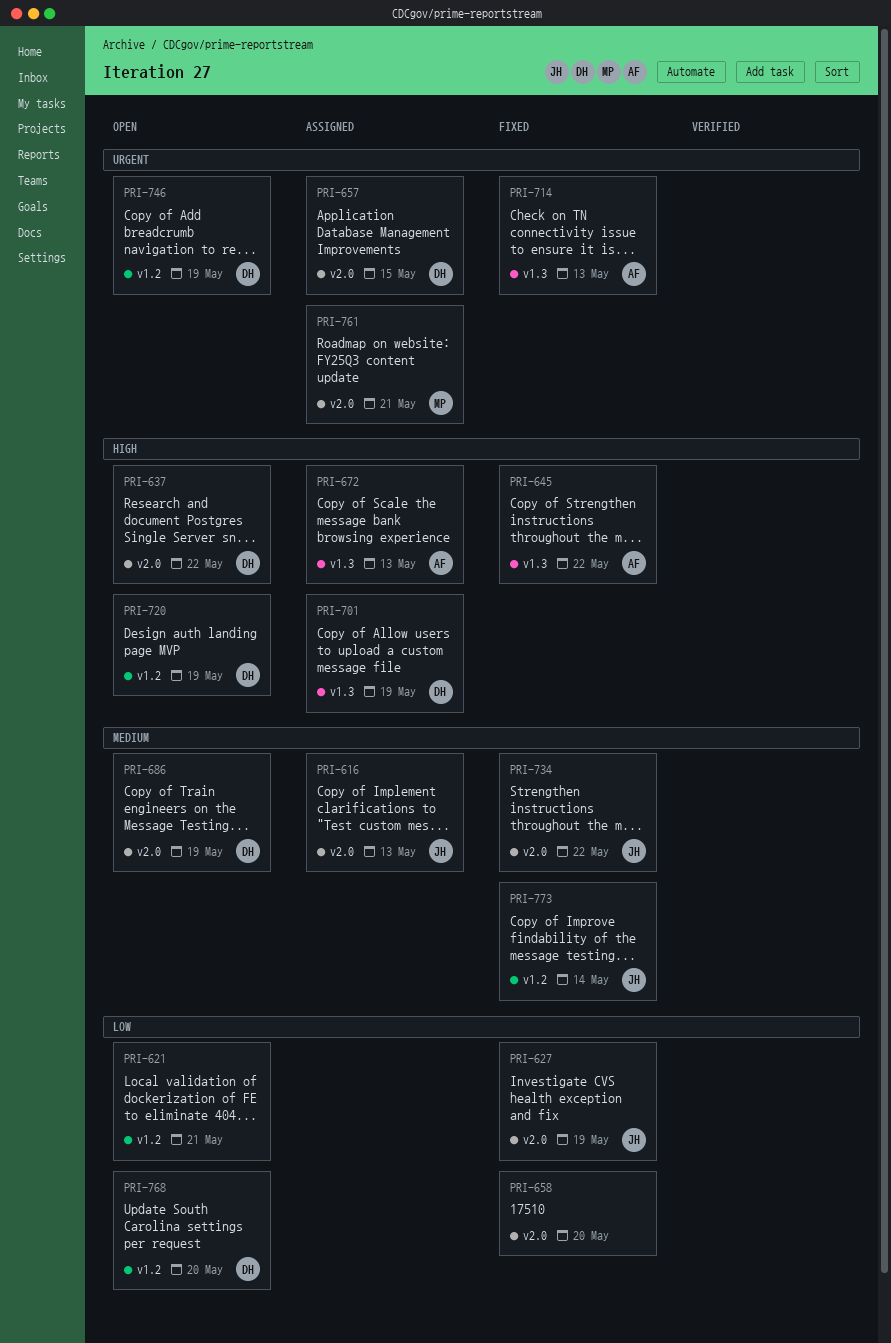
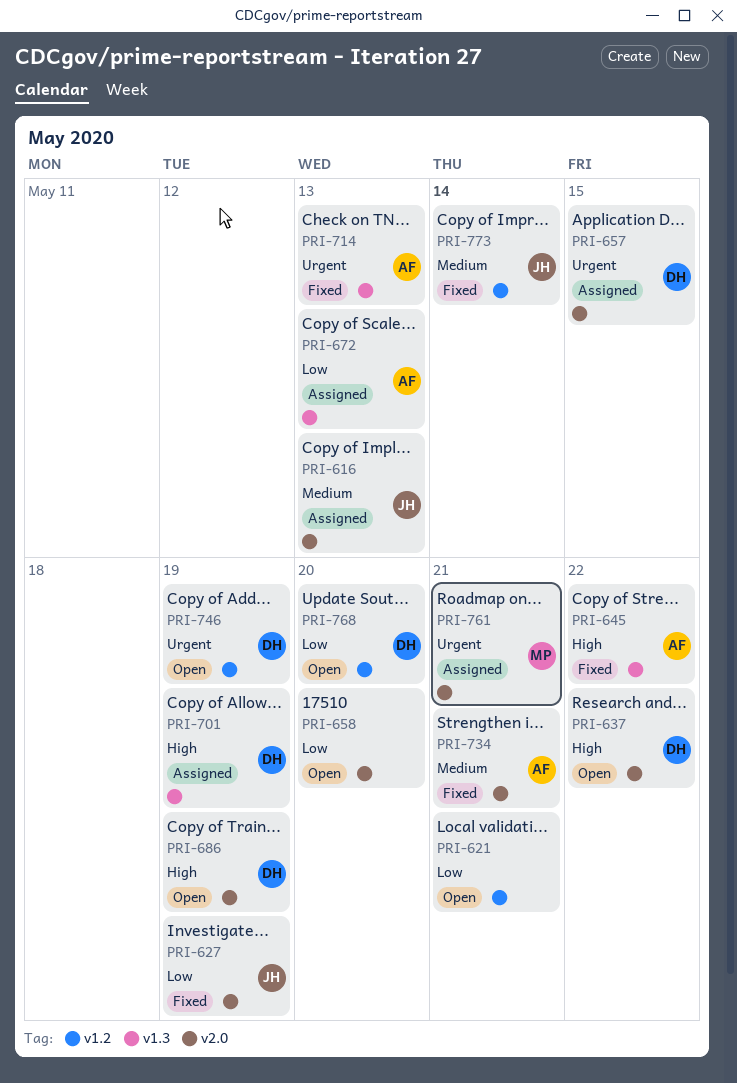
PRI-658, status: Fixed -> Open
PRI-672, priority: High -> Low
PRI-686, priority: Medium -> High
PRI-720: present -> none
PRI-734, owner: JH -> AF
PRI-734, due: May 22 -> May 21

